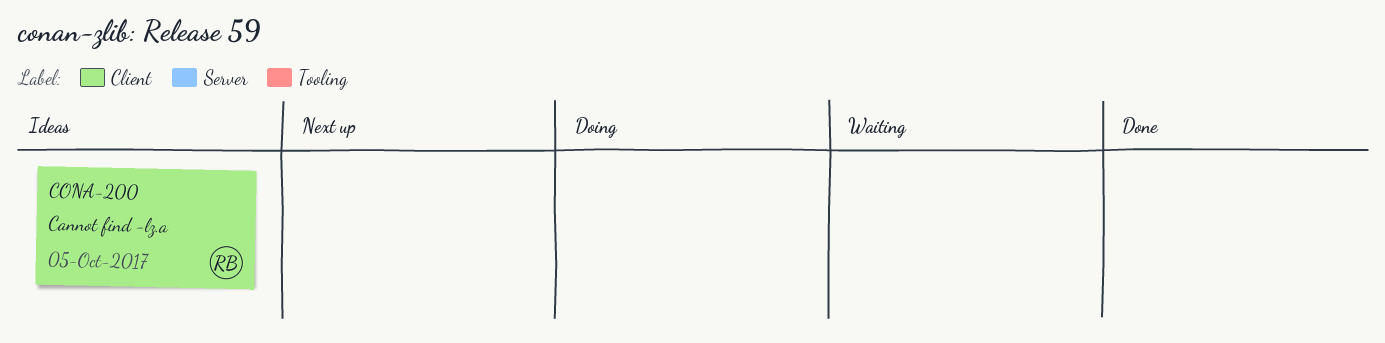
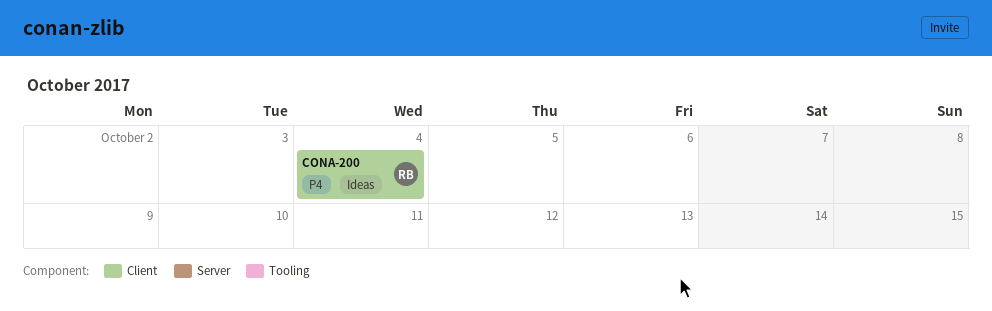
CONA-200, due: Oct 5 -> Oct 4

